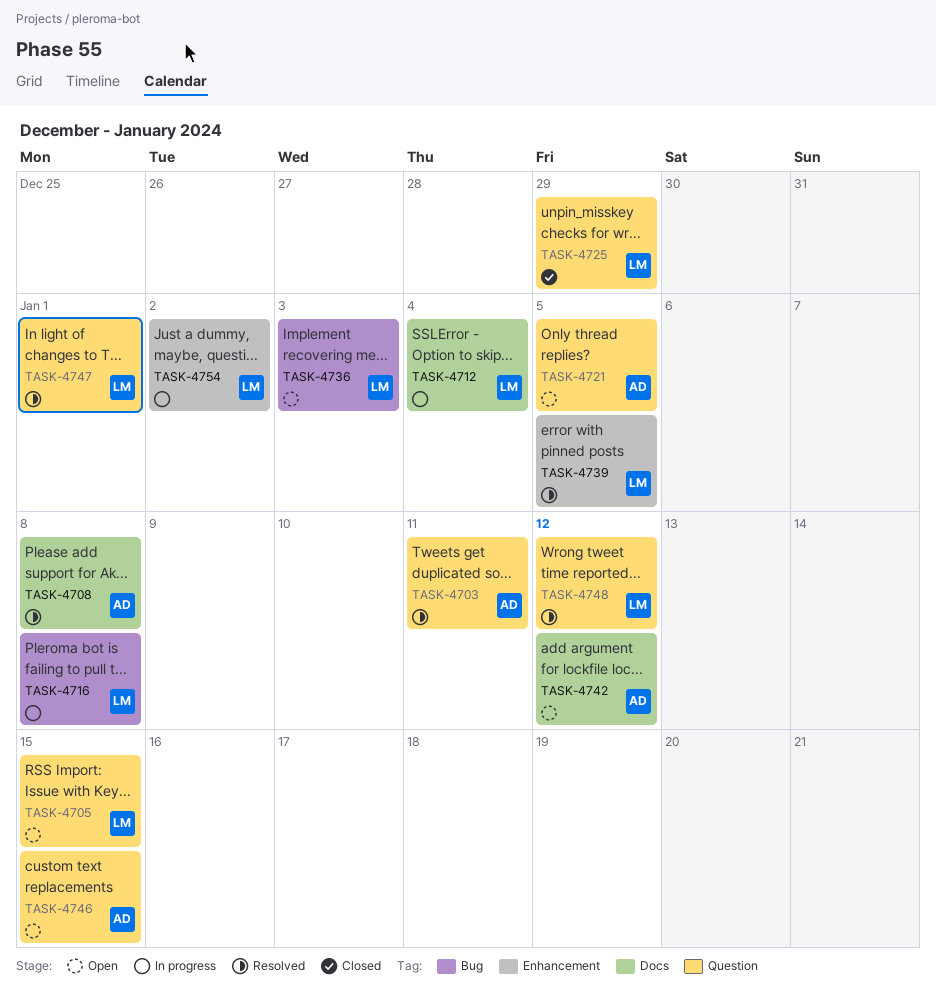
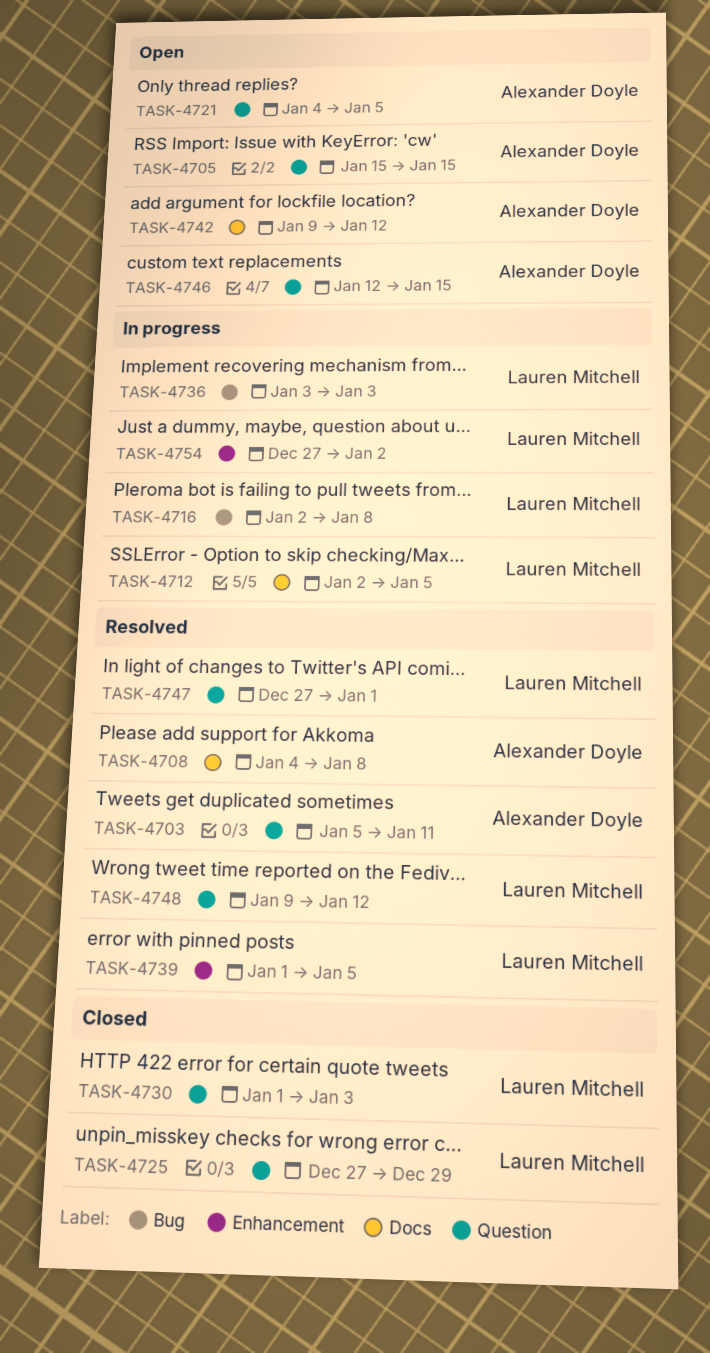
TASK-4705, owner: Lauren Mitchell -> Alexander Doyle
TASK-4712, due: Jan 4 -> Jan 5
TASK-4730: none -> present
TASK-4736, status: Open -> In progress

